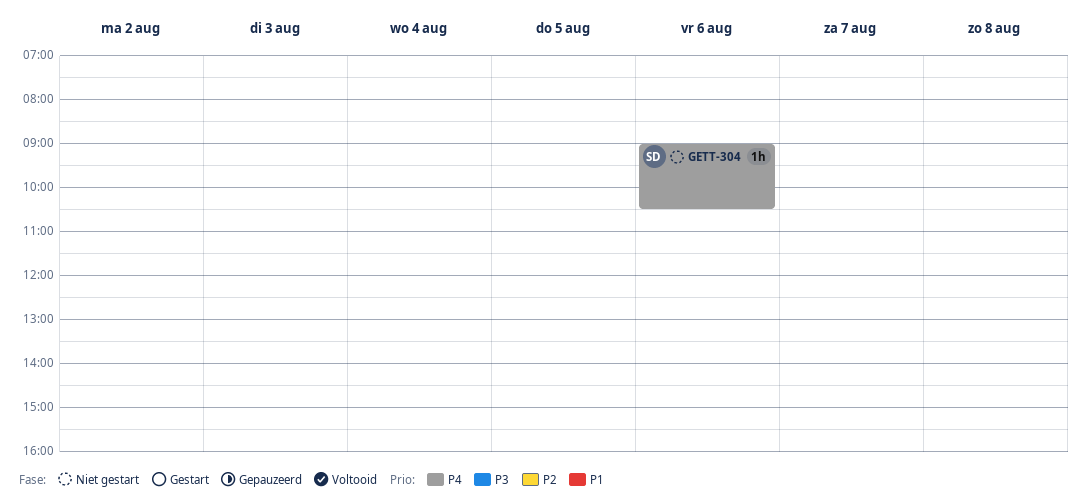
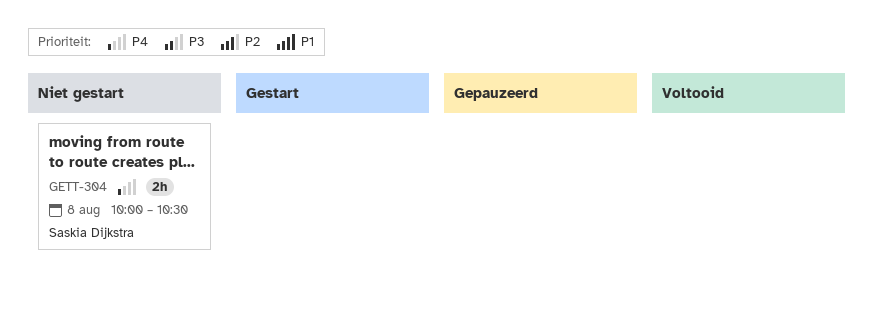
GETT-304, estimate: 1h -> 2h
GETT-304, day: Aug 6 -> Aug 8
GETT-304, begins: 09:00 -> 10:00

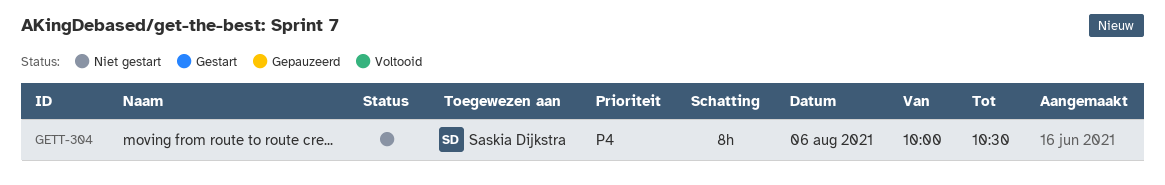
GETT-304, estimate: 2h -> 8h
GETT-304, day: Aug 8 -> Aug 6

